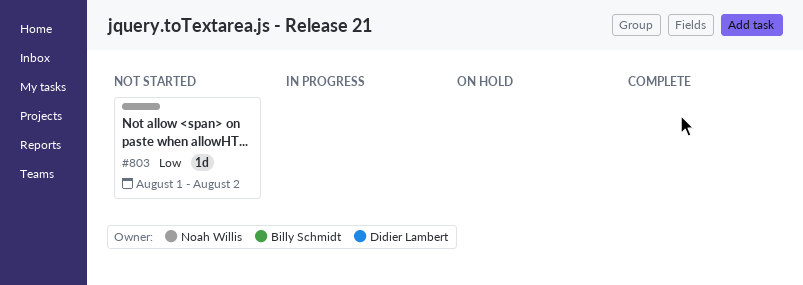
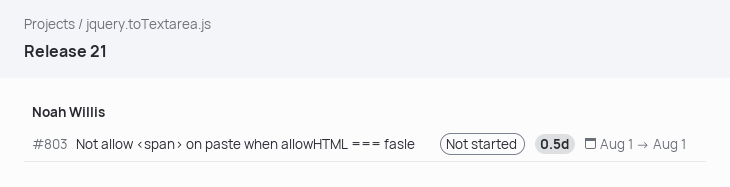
#803, estimate: 1d -> 0.5d
#803, due: Aug 2 -> Aug 1

